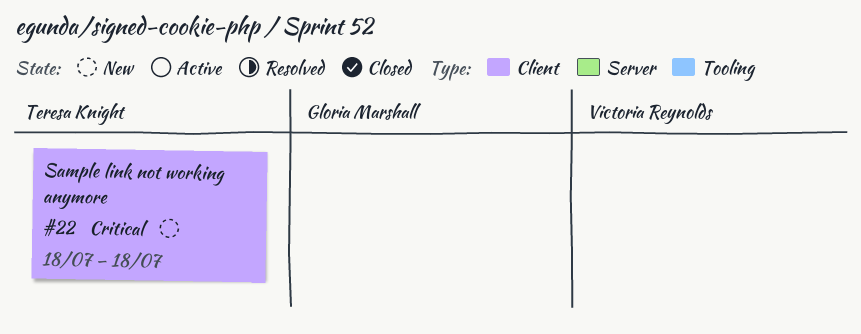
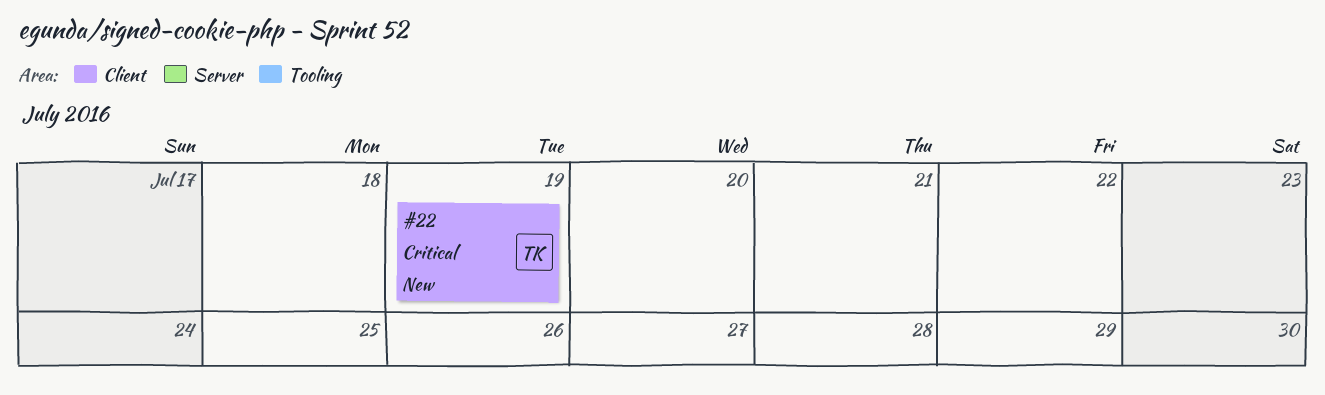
#22, due: Jul 18 -> Jul 19

